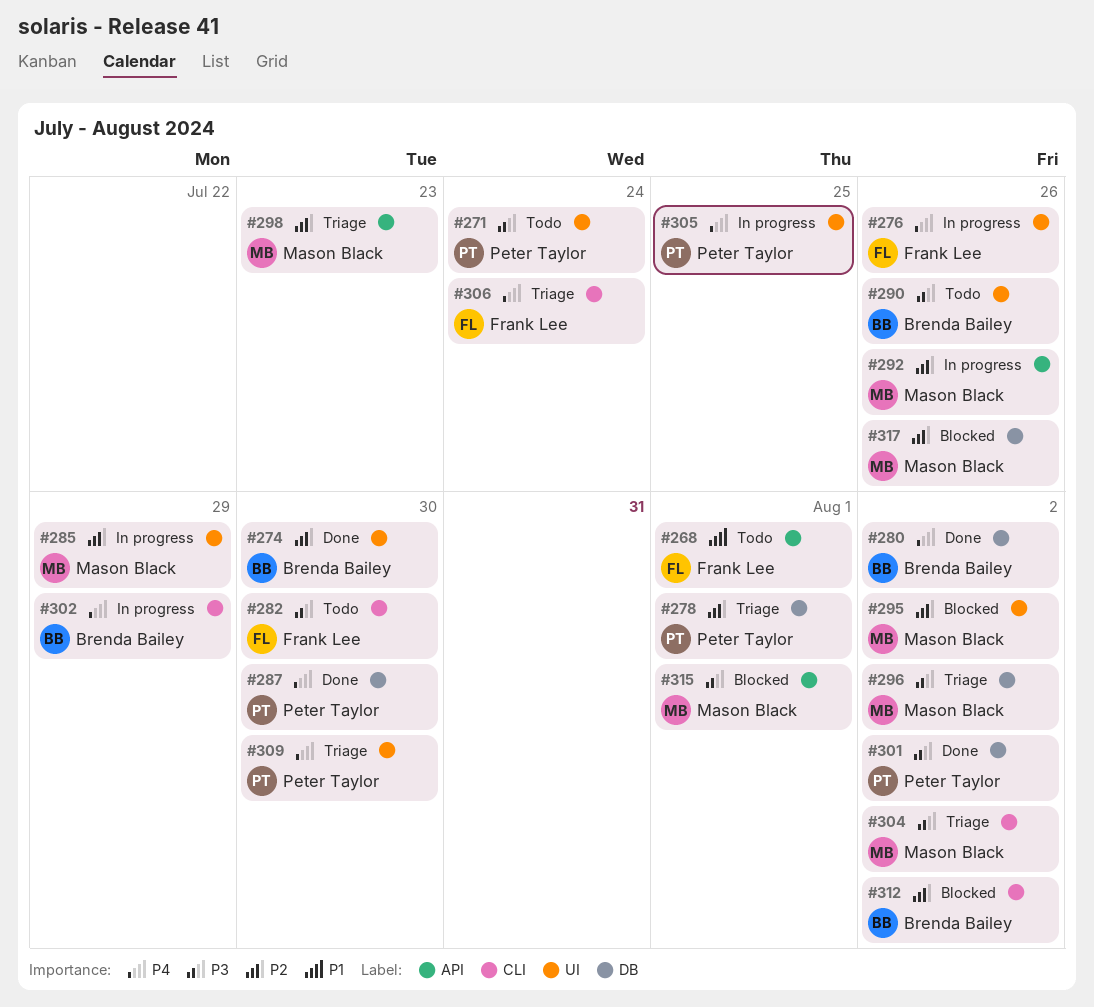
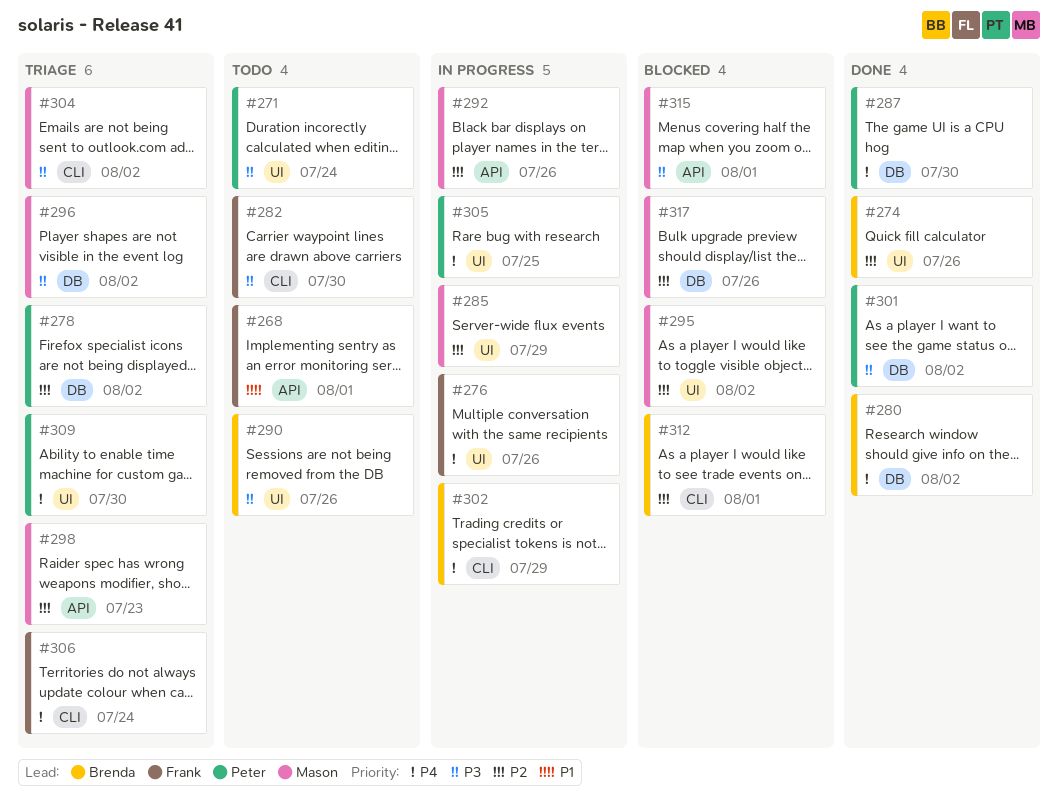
#274, due: Jul 30 -> Jul 26
#278, due: Aug 1 -> Aug 2
#312, due: Aug 2 -> Aug 1

